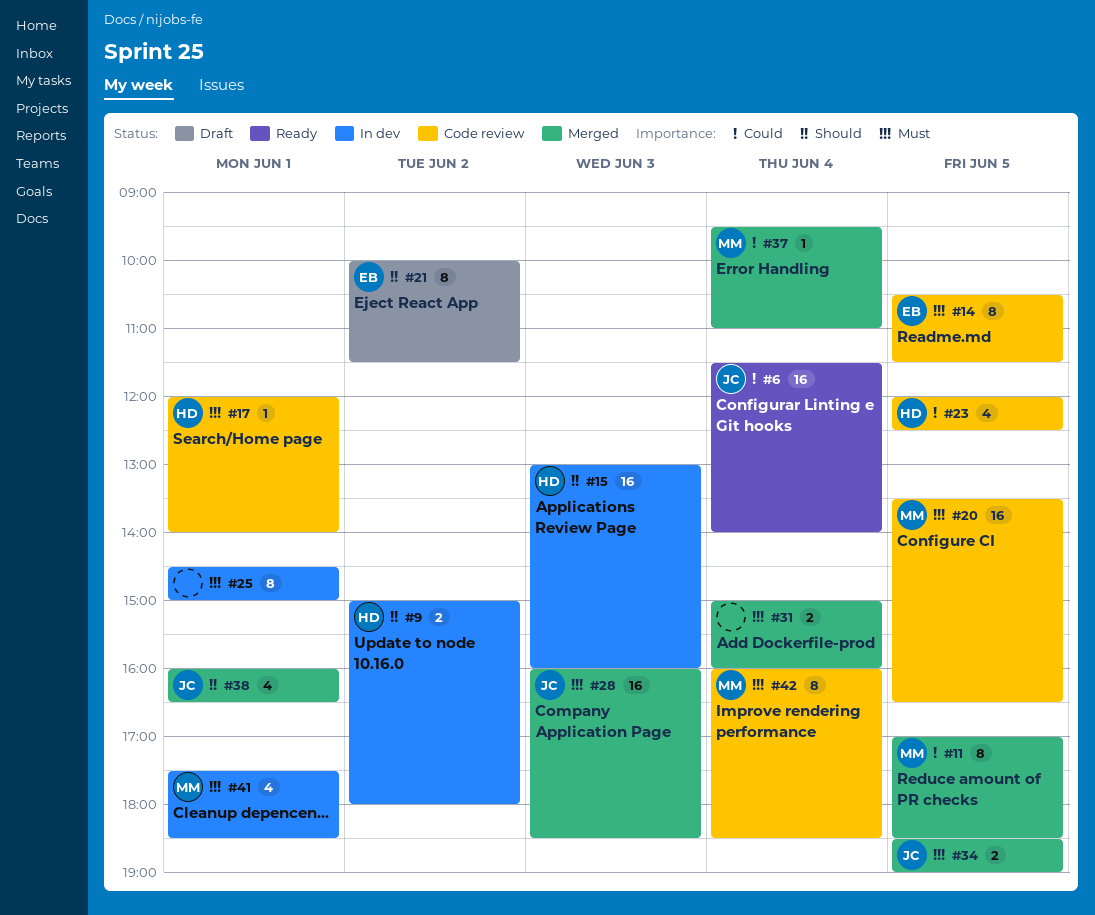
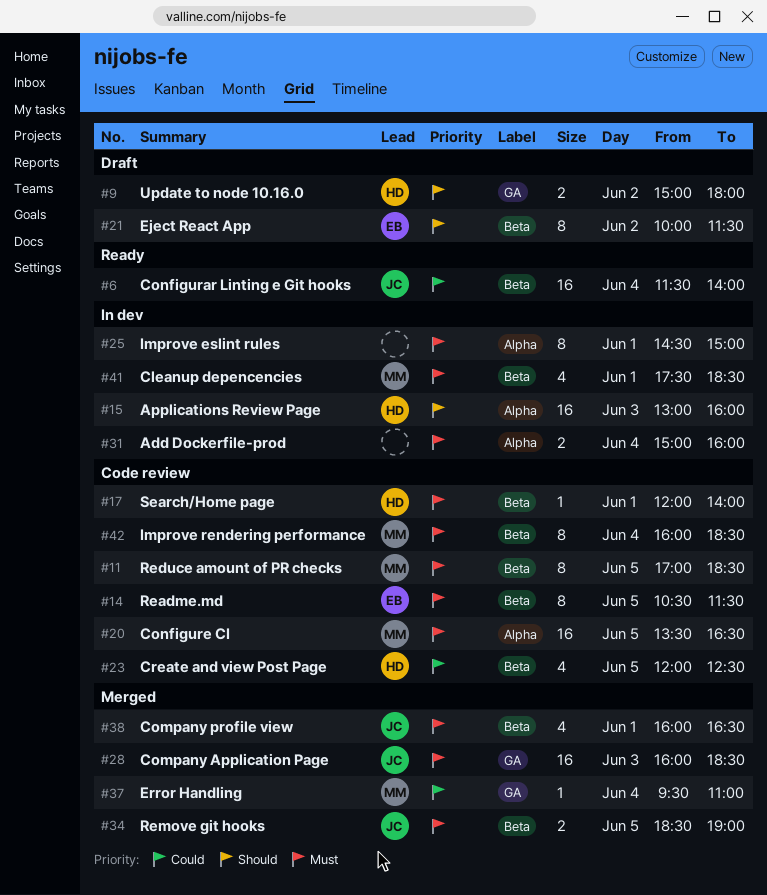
#9, status: In dev -> Draft
#11, status: Merged -> Code review
#11, priority: Could -> Must
#31, status: Merged -> In dev
#38, priority: Should -> Must

